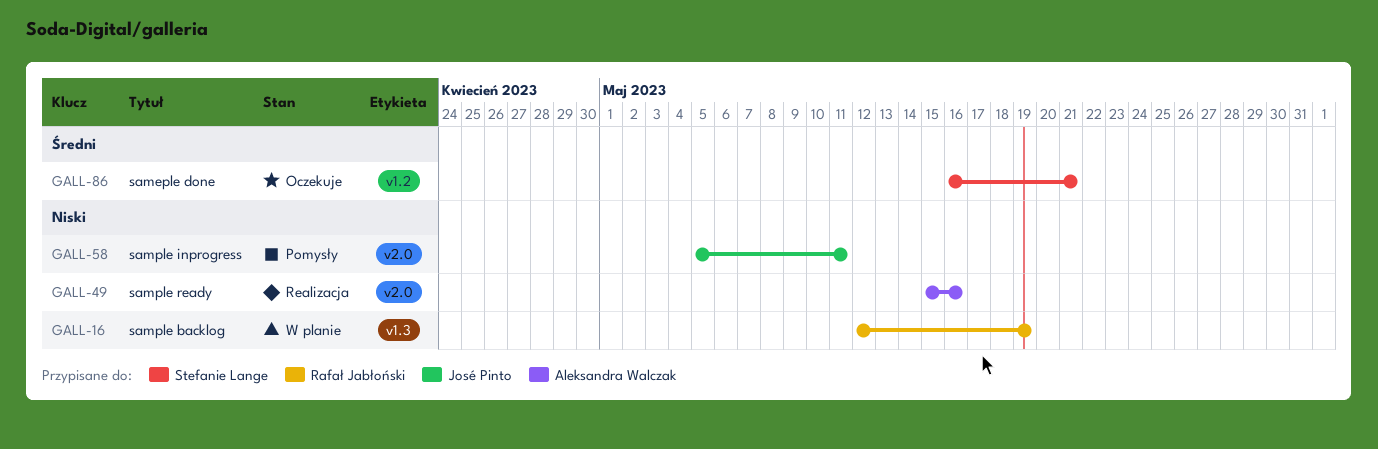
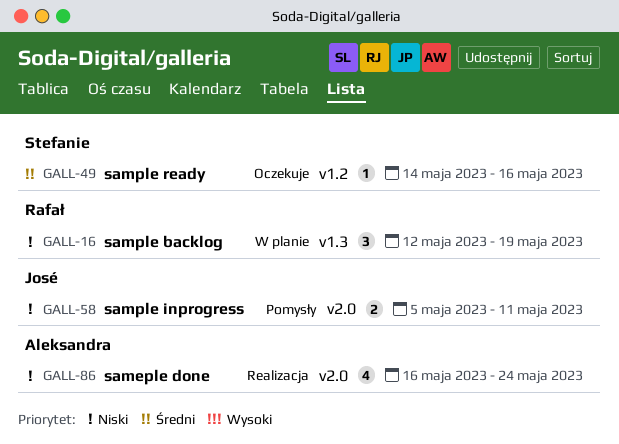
GALL-49, status: Realizacja -> Oczekuje
GALL-49, owner: Aleksandra Walczak -> Stefanie Lange
GALL-49, priority: Niski -> Średni
GALL-49, label: v2.0 -> v1.2
GALL-49, start: May 15 -> May 14
GALL-86, status: Oczekuje -> Realizacja
GALL-86, owner: Stefanie Lange -> Aleksandra Walczak
GALL-86, priority: Średni -> Niski
GALL-86, label: v1.2 -> v2.0
GALL-86, due: May 21 -> May 24

